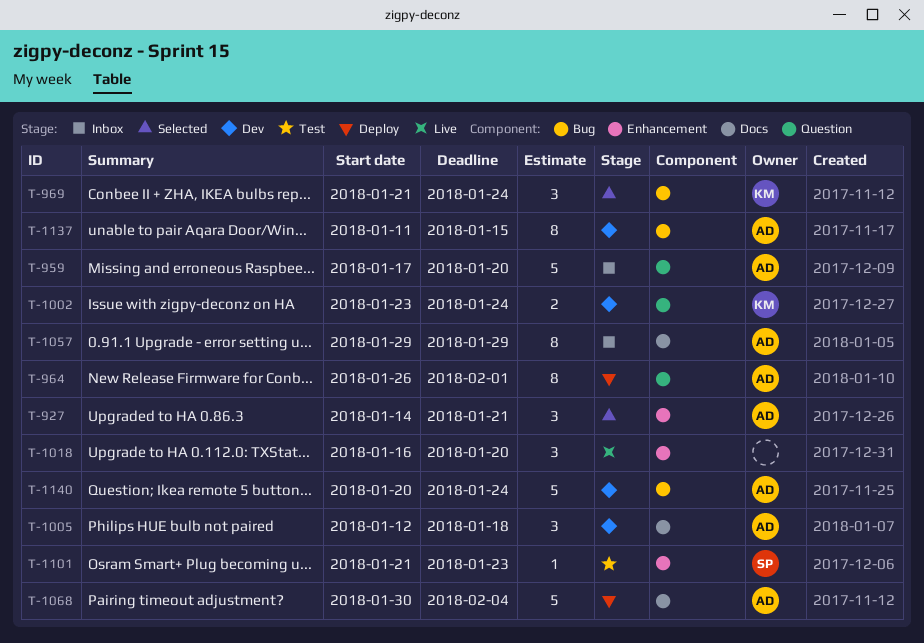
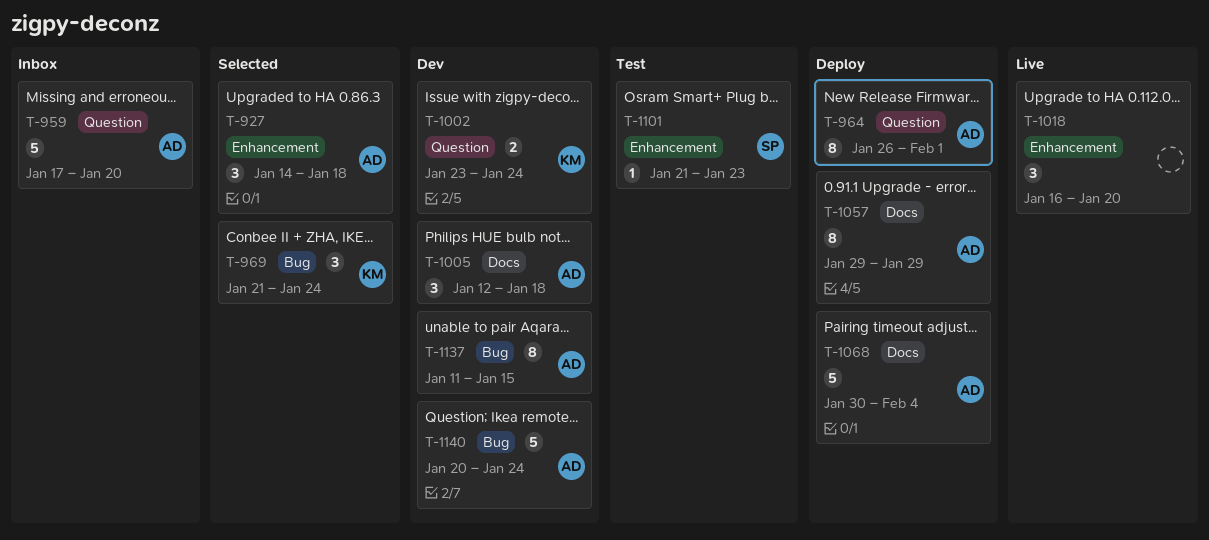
T-927, due: Jan 21 -> Jan 18
T-1057, status: Inbox -> Deploy

